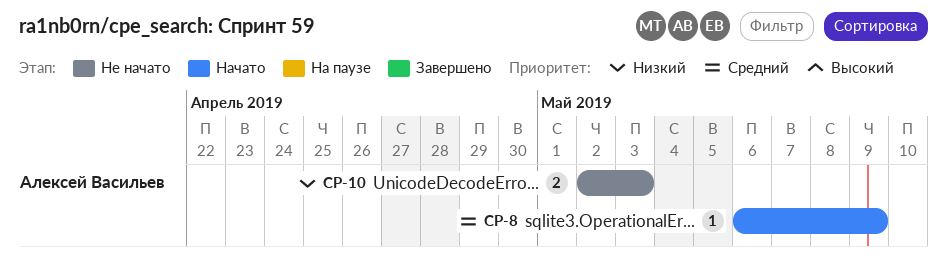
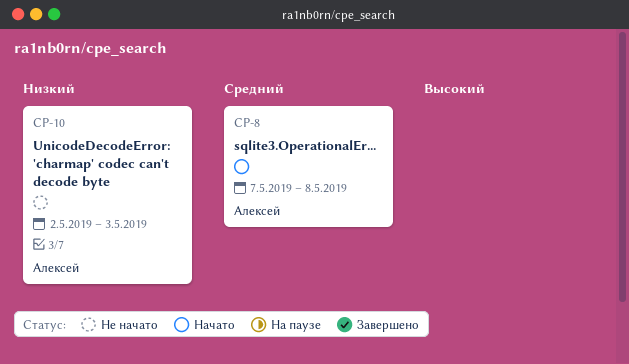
CP-8, start: May 6 -> May 7
CP-8, due: May 9 -> May 8

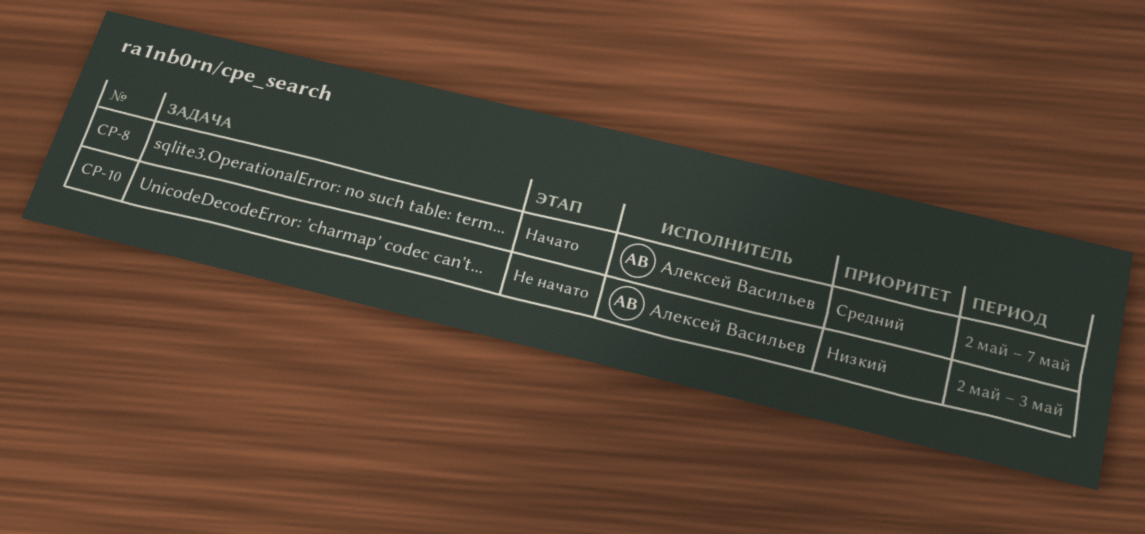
CP-8, start: May 7 -> May 2
CP-8, due: May 8 -> May 7

